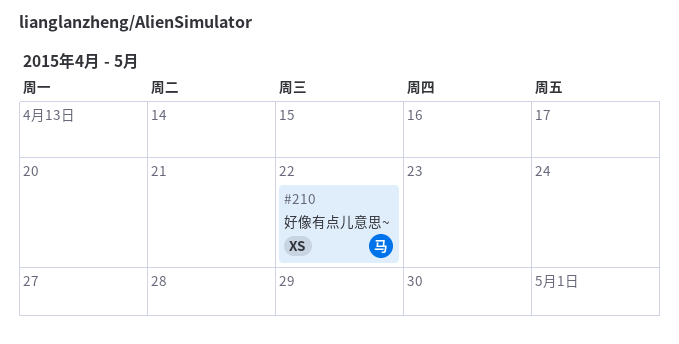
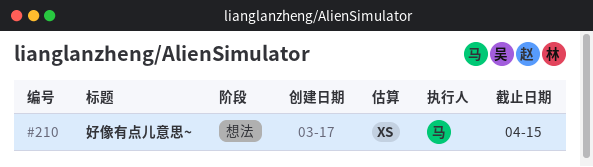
#210, due: Apr 22 -> Apr 15

